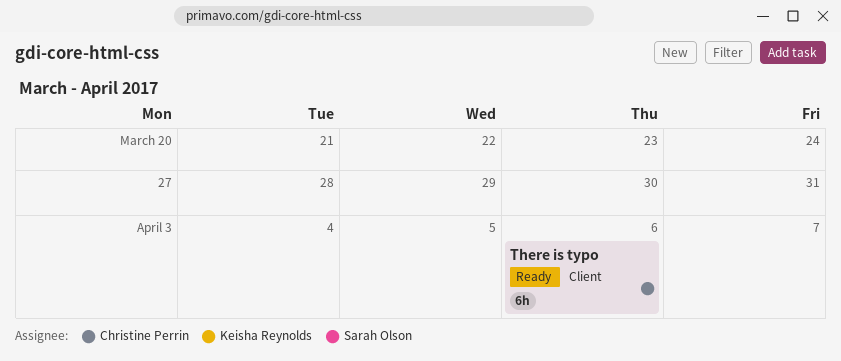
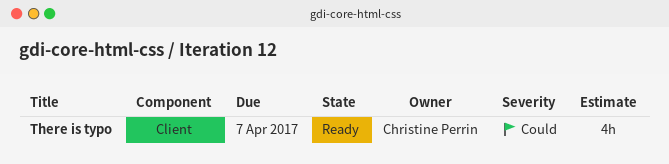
There is typo, estimate: 6h -> 4h
There is typo, due: Apr 6 -> Apr 7

